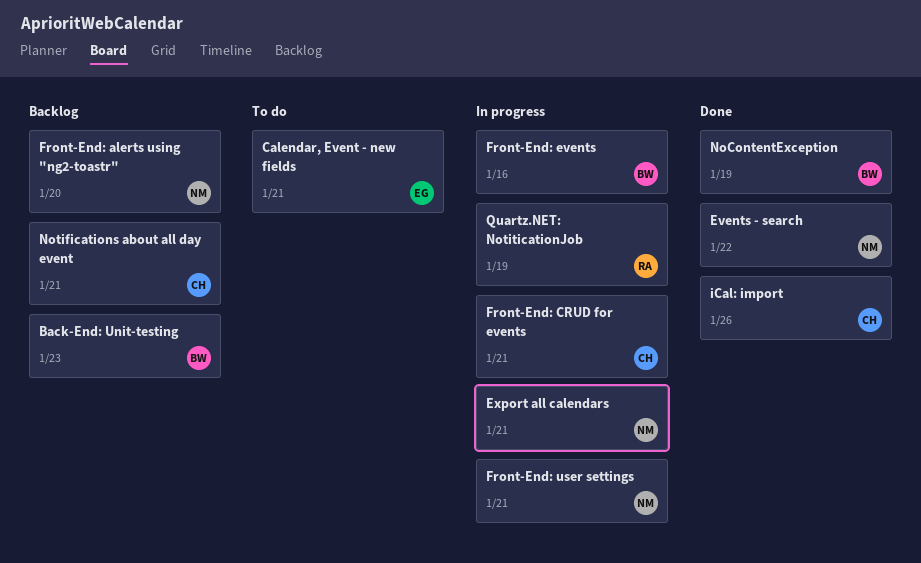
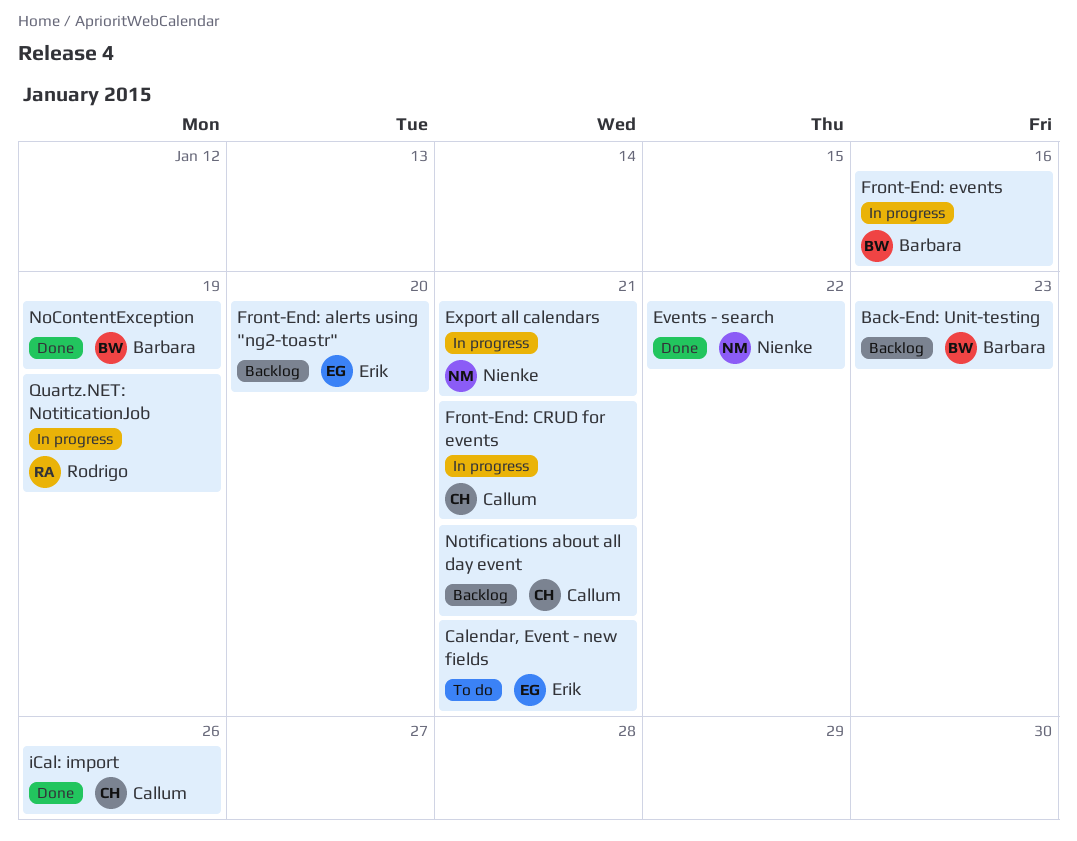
Front-End: alerts using "ng2-toastr", owner: Nienke -> Erik
Front-End: user settings: present -> none

